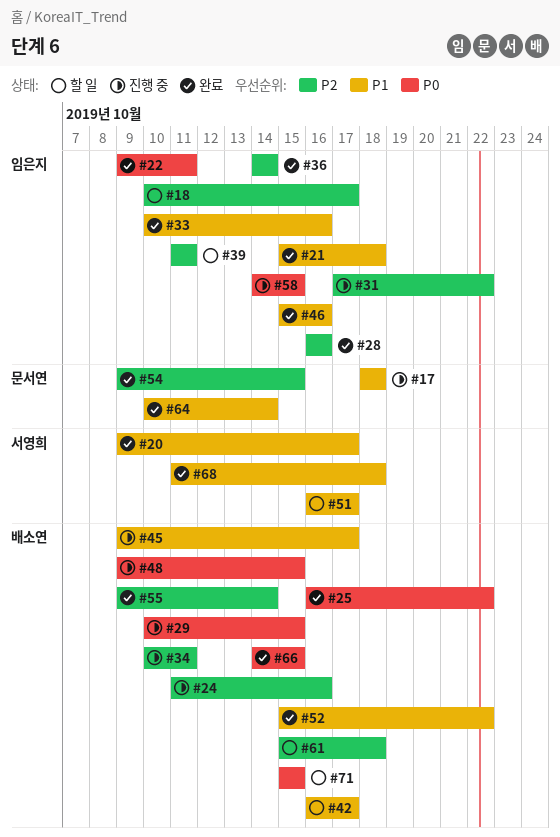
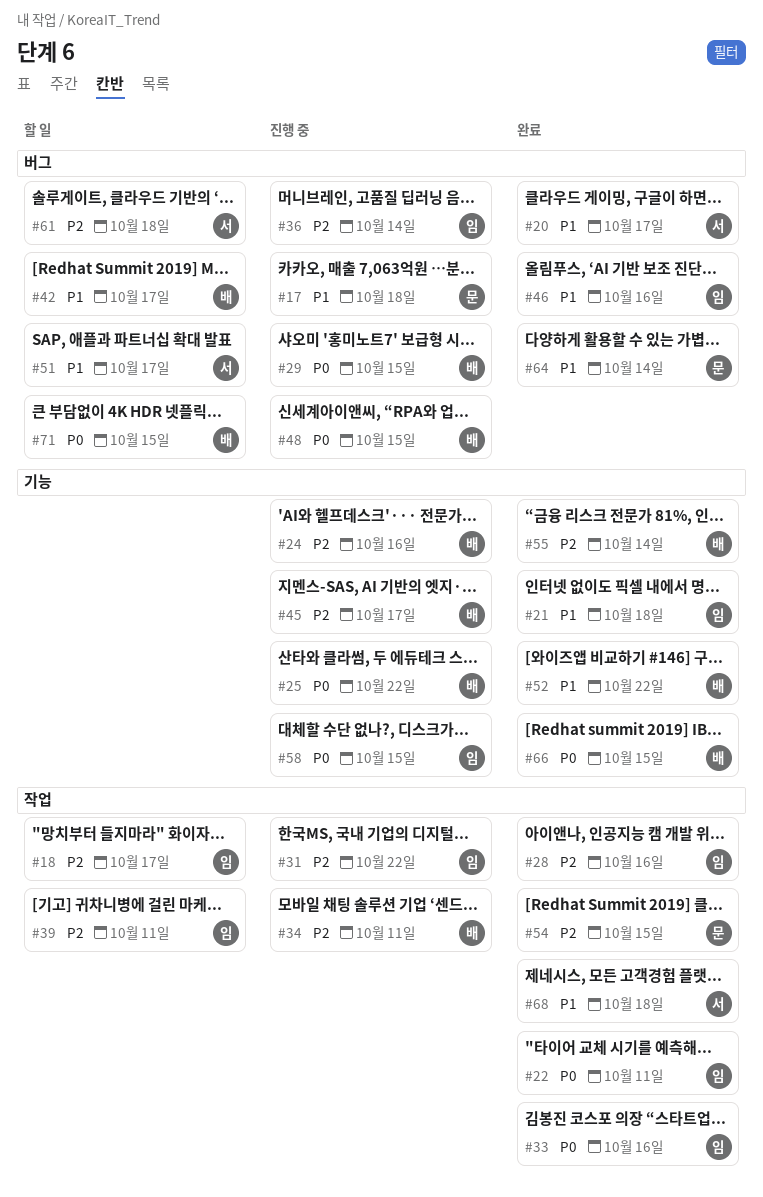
#25, status: 완료 -> 진행 중
#33, priority: P1 -> P0
#36, status: 완료 -> 진행 중
#45, priority: P1 -> P2
#61, owner: 배소연 -> 서영희

